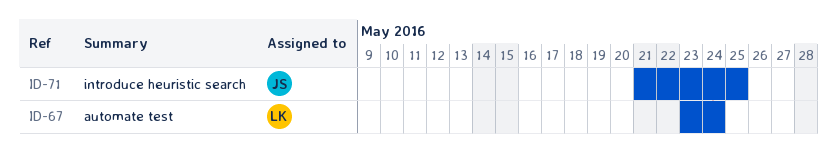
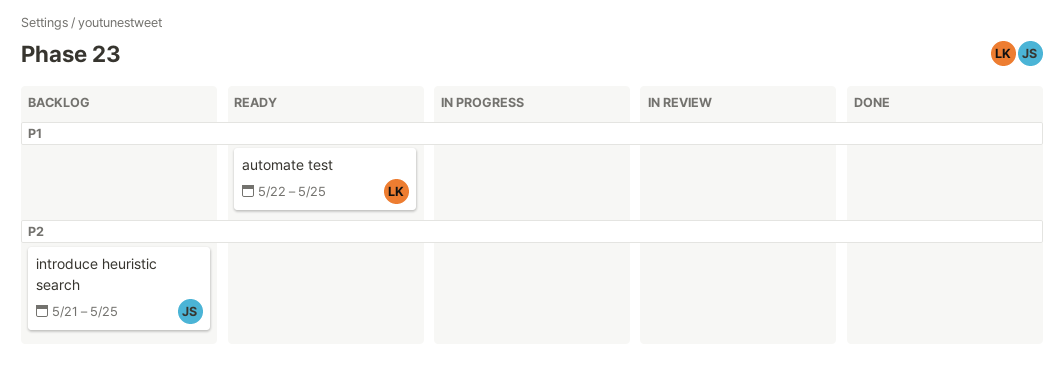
automate test, start: May 23 -> May 22
automate test, due: May 24 -> May 25

